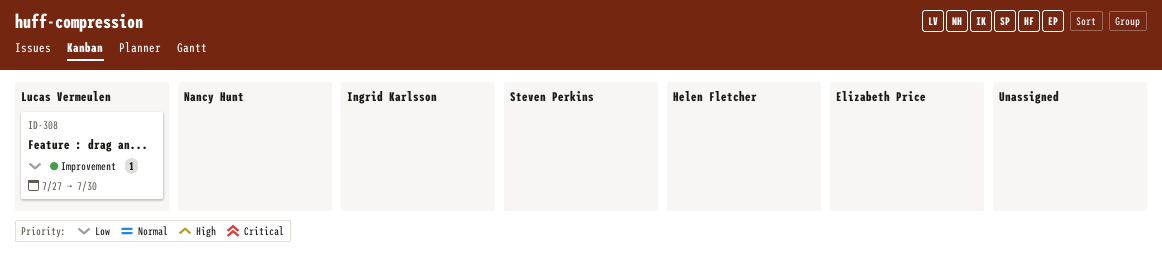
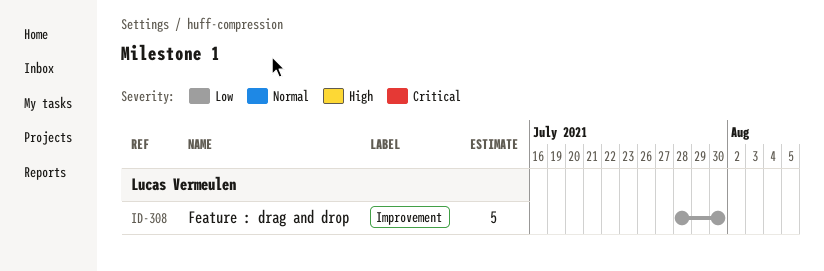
ID-308, estimate: 1 -> 5
ID-308, start: Jul 27 -> Jul 28

